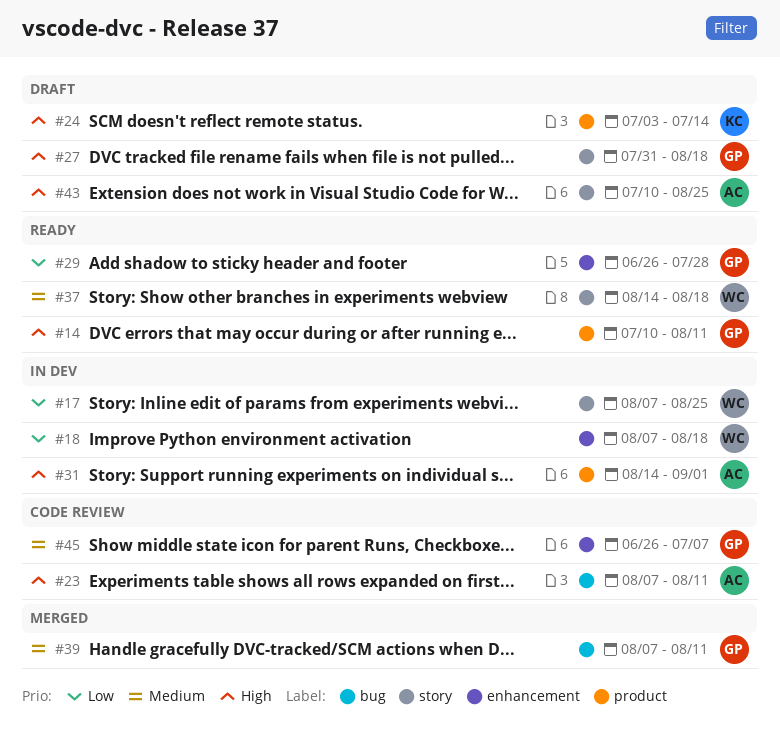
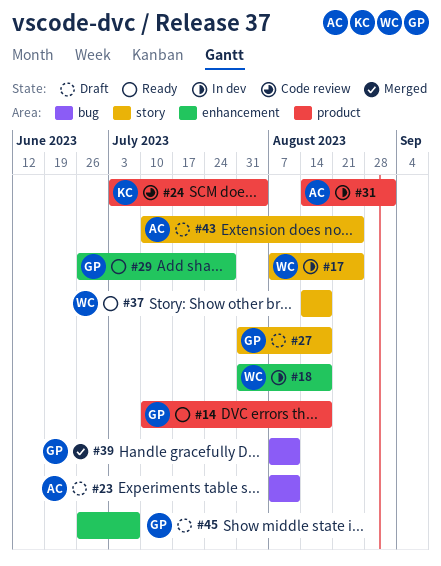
#14, due: Aug 11 -> Aug 18
#18, start: Aug 7 -> Jul 31
#23, status: Code review -> Draft
#24, status: Draft -> Code review
#24, due: Jul 14 -> Aug 4
#45, status: Code review -> Draft

